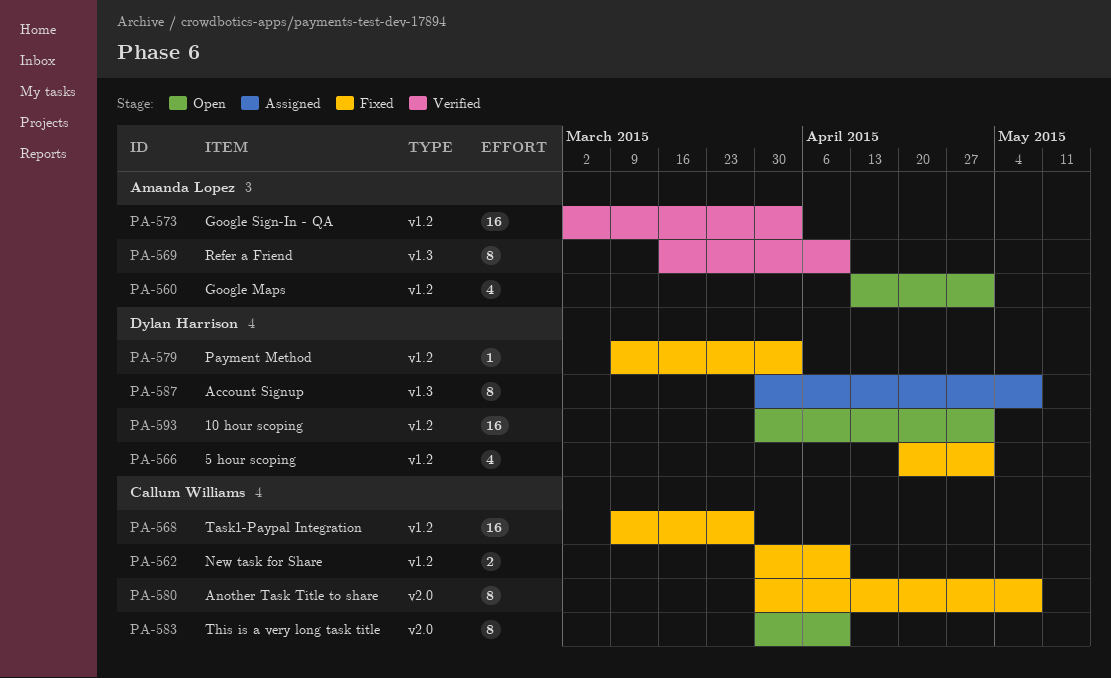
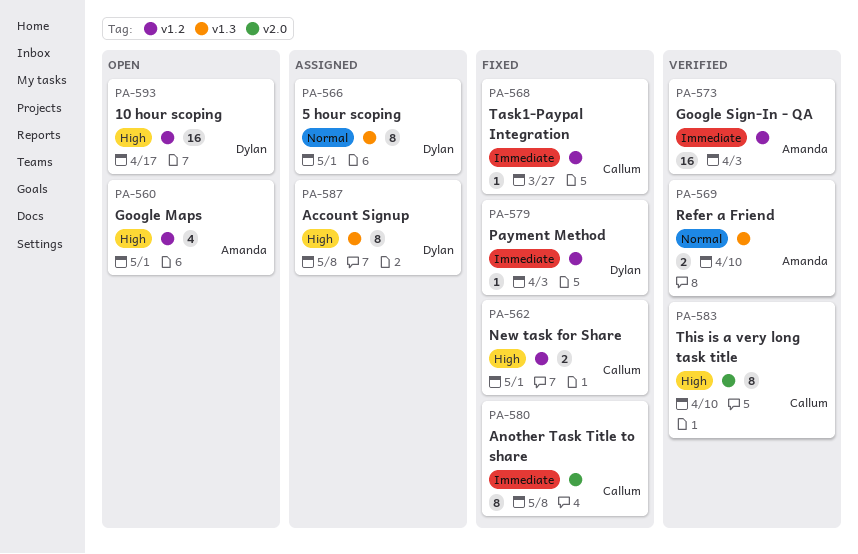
PA-562, due: Apr 10 -> May 1
PA-566, status: Fixed -> Assigned
PA-566, label: v1.2 -> v1.3
PA-566, estimate: 4 -> 8
PA-568, estimate: 16 -> 1
PA-569, estimate: 8 -> 2
PA-583, status: Open -> Verified
PA-593, due: May 1 -> Apr 17

